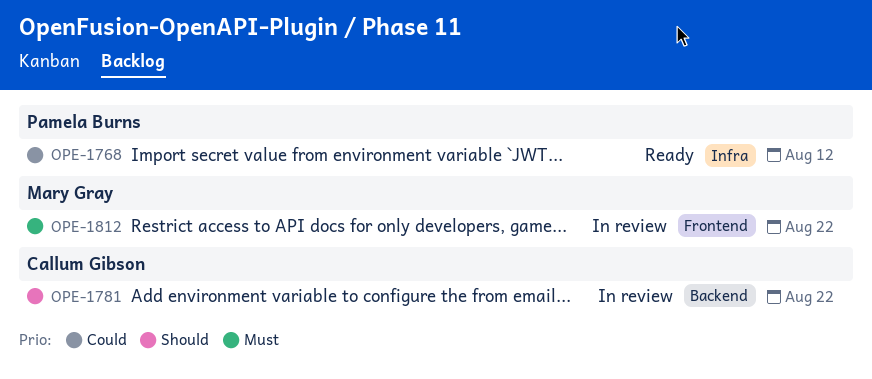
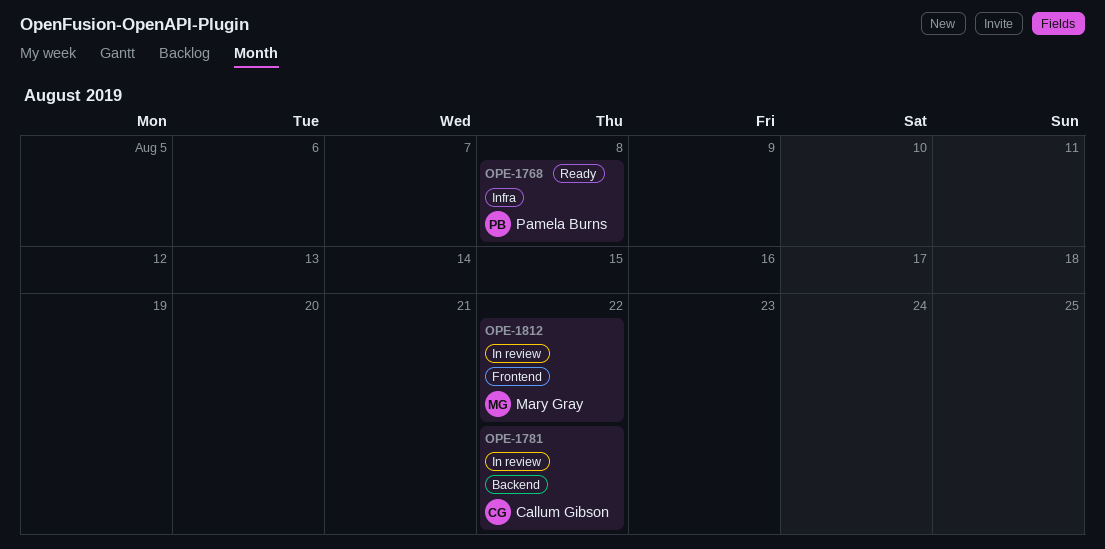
OPE-1768, due: Aug 12 -> Aug 8

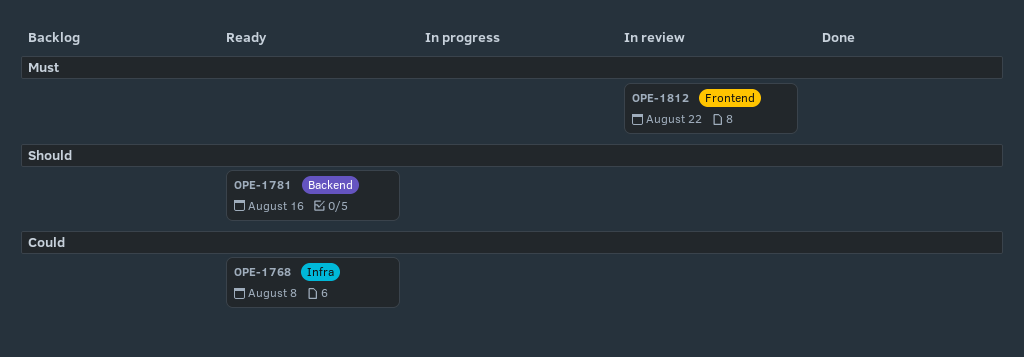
OPE-1781, status: In review -> Ready
OPE-1781, due: Aug 22 -> Aug 16

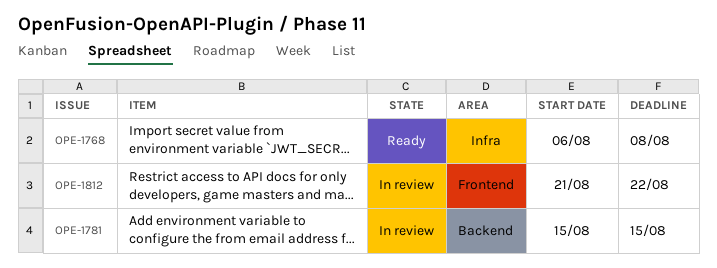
OPE-1781, status: Ready -> In review
OPE-1781, due: Aug 16 -> Aug 15

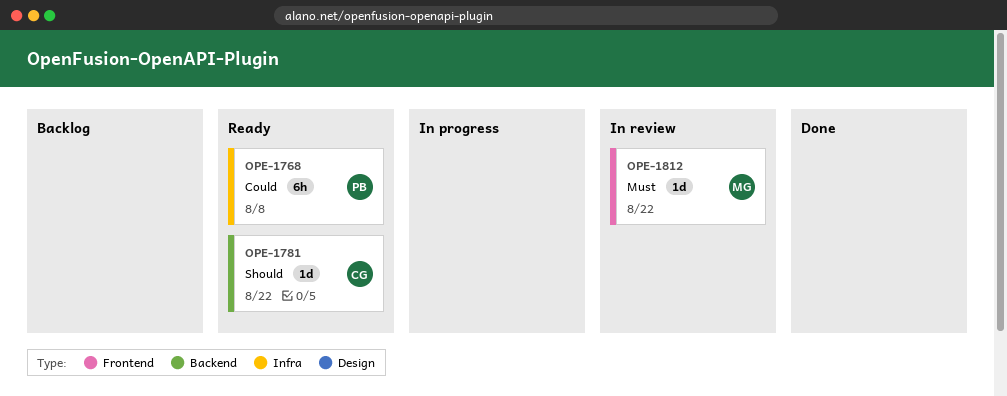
OPE-1781, status: In review -> Ready
OPE-1781, due: Aug 15 -> Aug 22

